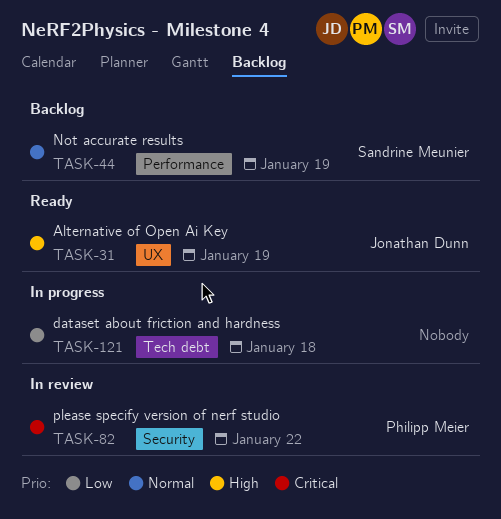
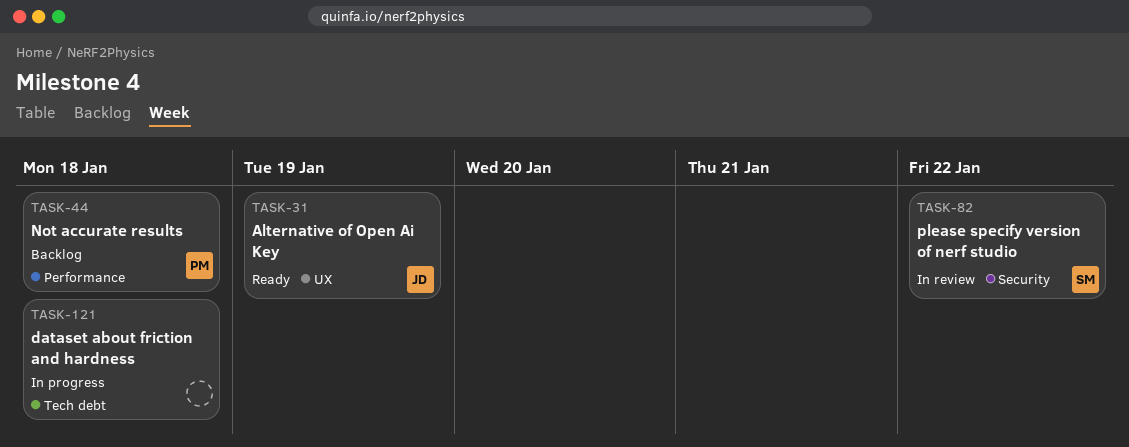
TASK-44, owner: Sandrine Meunier -> Philipp Meier
TASK-44, due: Jan 19 -> Jan 18
TASK-82, owner: Philipp Meier -> Sandrine Meunier

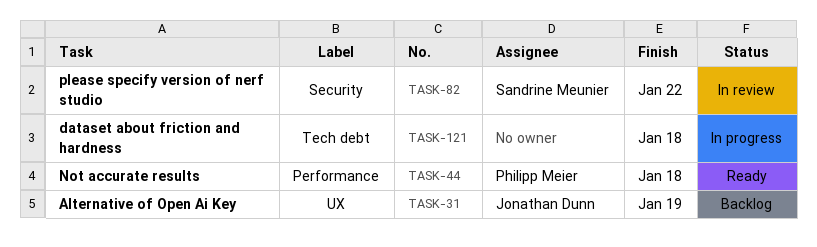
TASK-31, status: Ready -> Backlog
TASK-44, status: Backlog -> Ready

